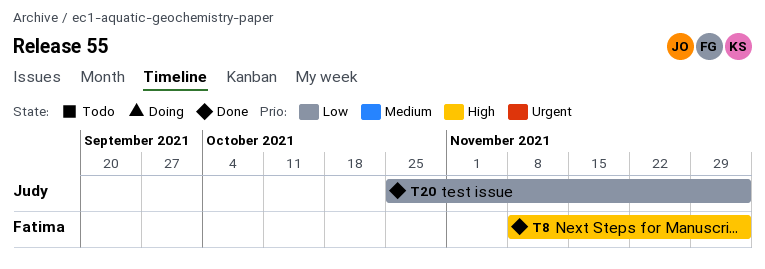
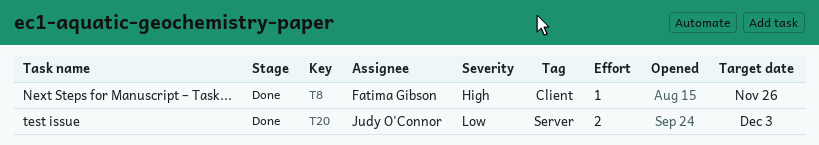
T8, due: Dec 3 -> Nov 26

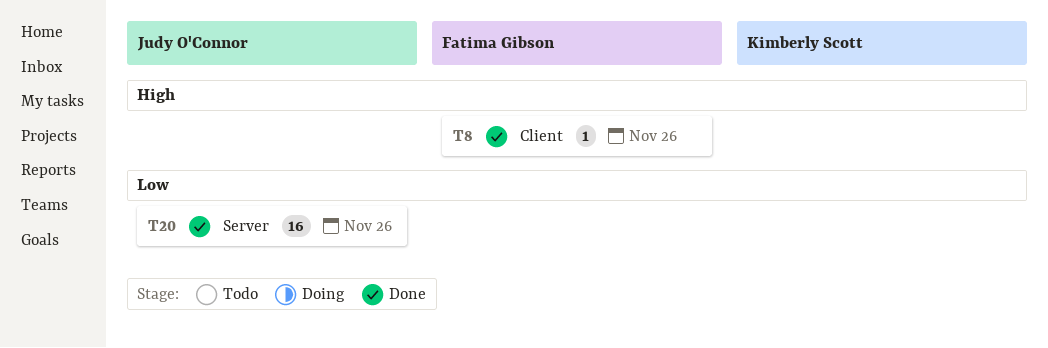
T20, estimate: 2 -> 16
T20, due: Dec 3 -> Nov 26

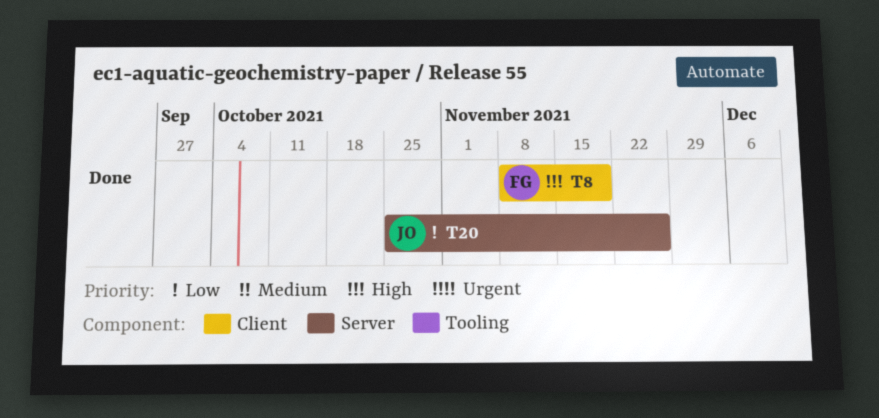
T8, due: Nov 26 -> Nov 19

